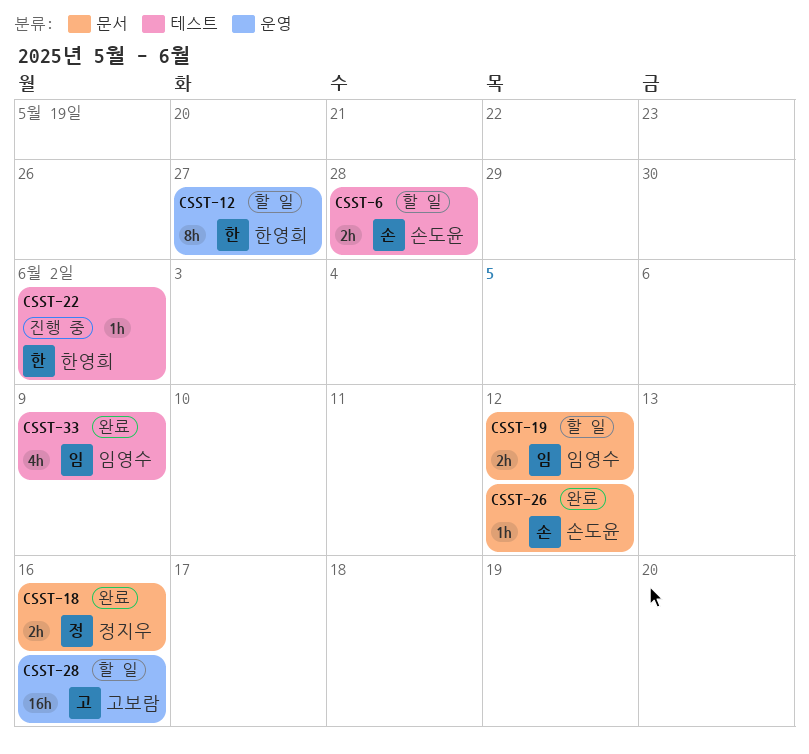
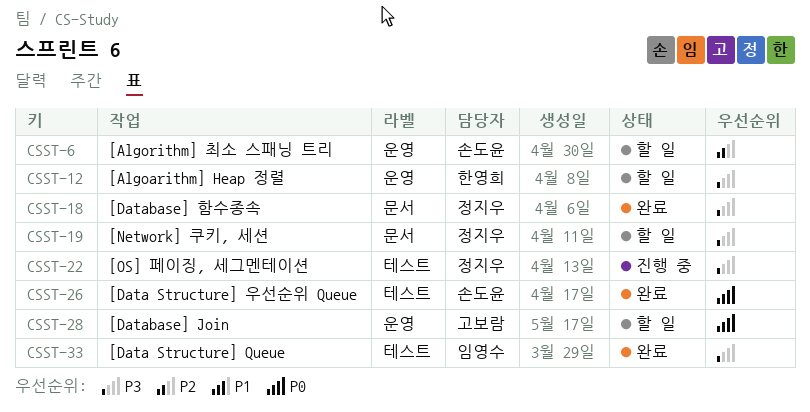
CSST-6, label: 테스트 -> 운영
CSST-19, owner: 임영수 -> 정지우
CSST-22, owner: 한영희 -> 정지우
CSST-26, label: 문서 -> 테스트

